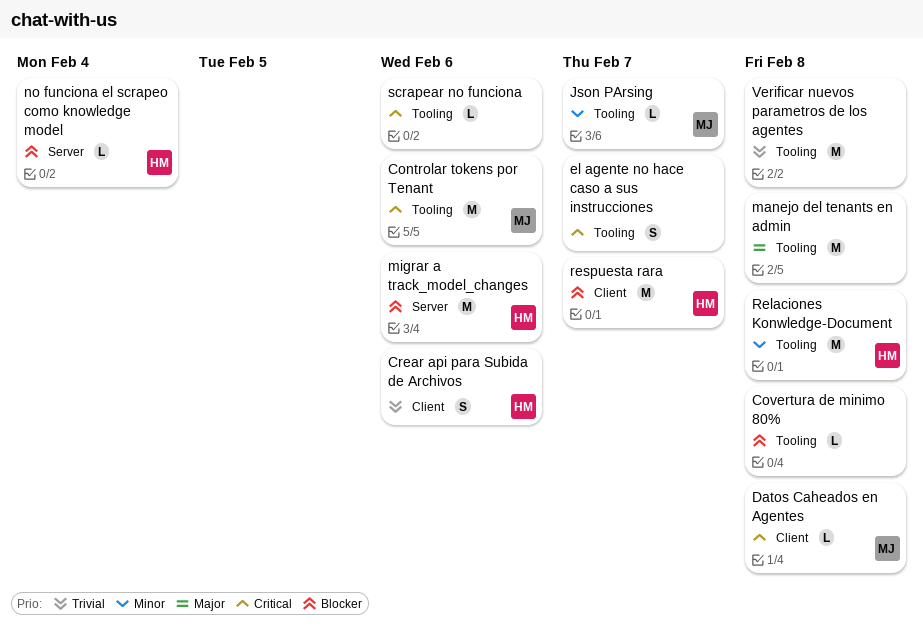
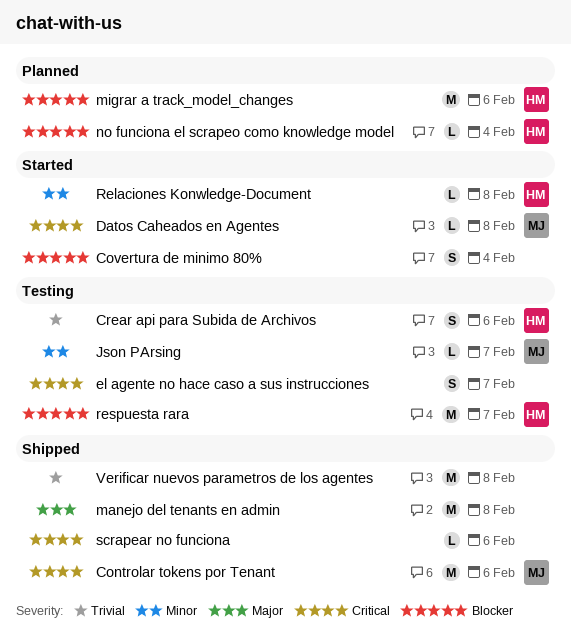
Covertura de minimo 80%, estimate: L -> S
Covertura de minimo 80%, due: Feb 8 -> Feb 4
Relaciones Konwledge-Document, estimate: M -> L

